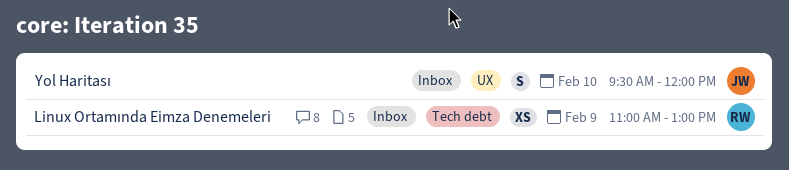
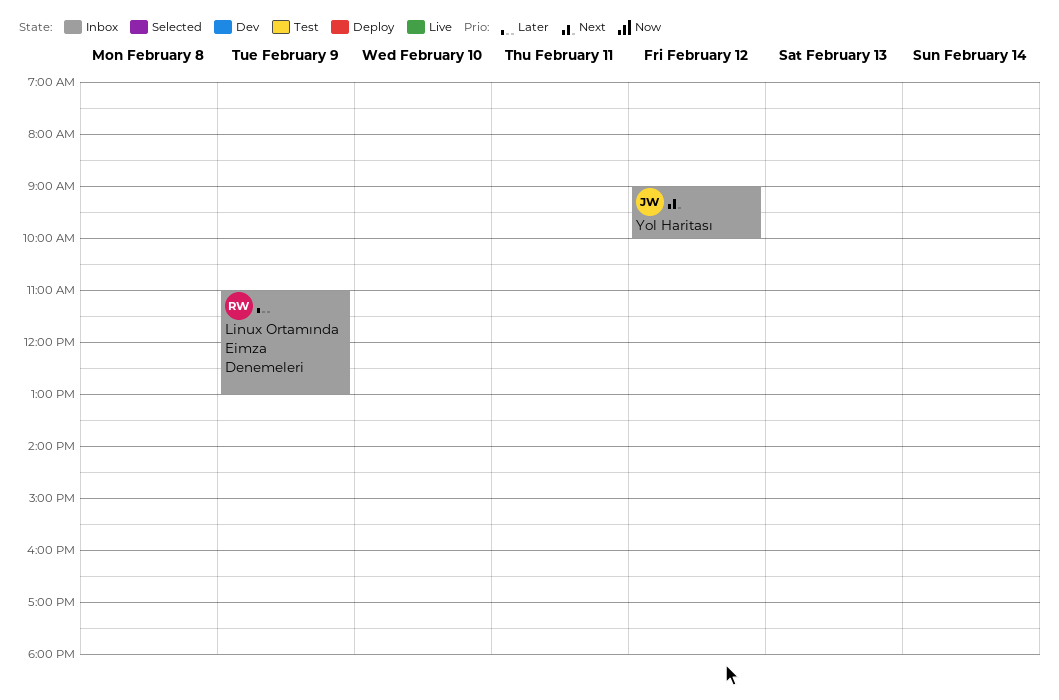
Yol Haritası, day: Feb 10 -> Feb 12
Yol Haritası, begins: 09:30 -> 09:00
Yol Haritası, ends: 12:00 -> 10:00

